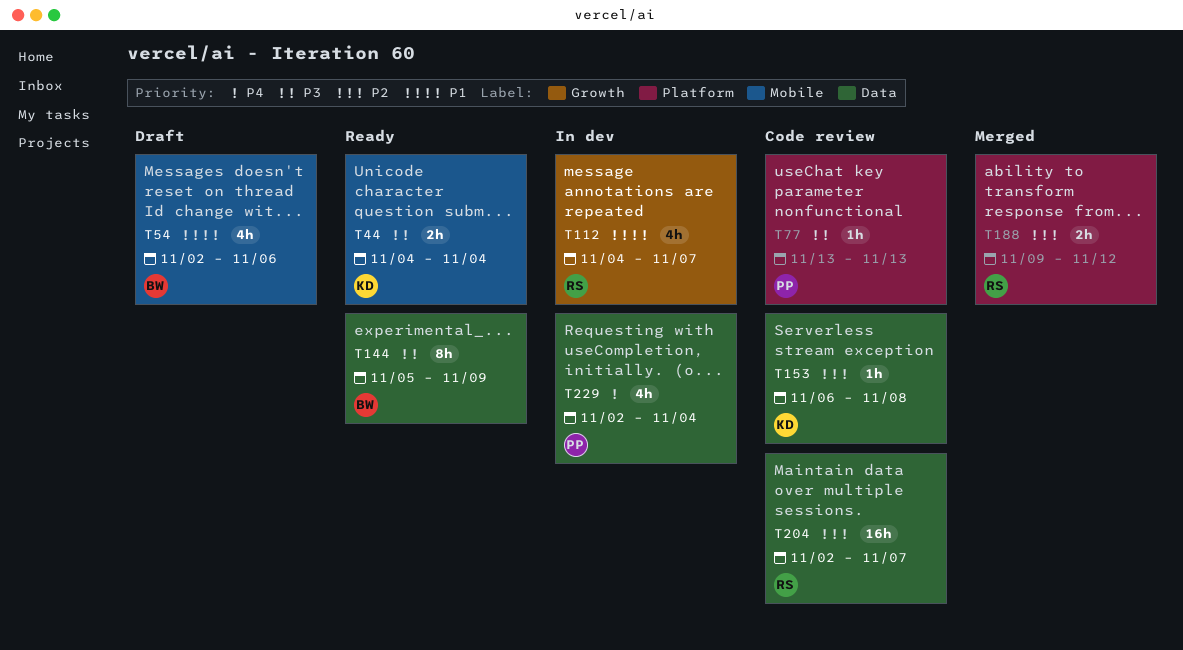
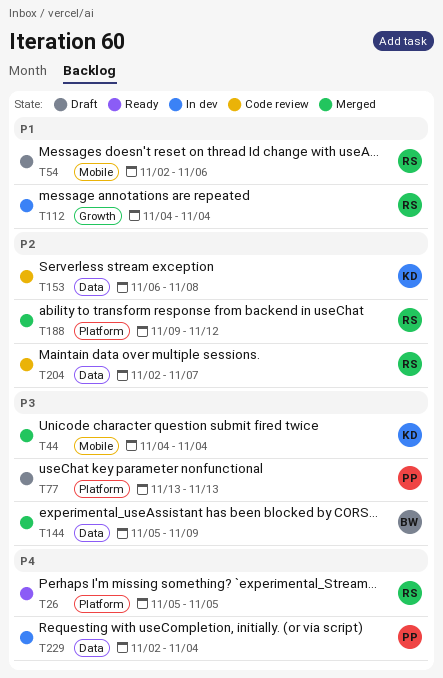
T26: none -> present
T44, status: Ready -> Merged
T54, owner: BW -> RS
T77, status: Code review -> Draft
T112, due: Nov 7 -> Nov 4
T144, status: Ready -> Merged

